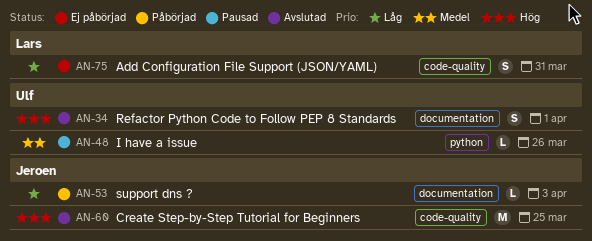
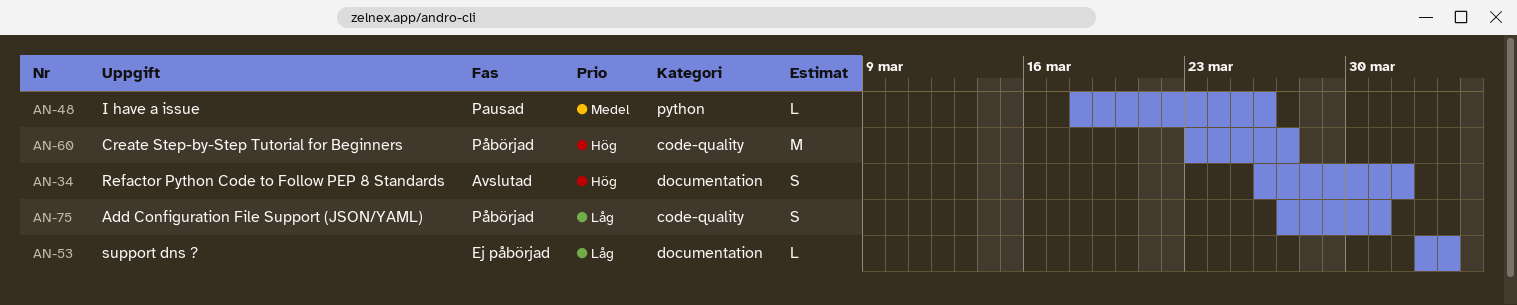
AN-53, status: Påbörjad -> Ej påbörjad
AN-60, status: Avslutad -> Påbörjad
AN-60, due: Mar 25 -> Mar 27
AN-75, status: Ej påbörjad -> Påbörjad

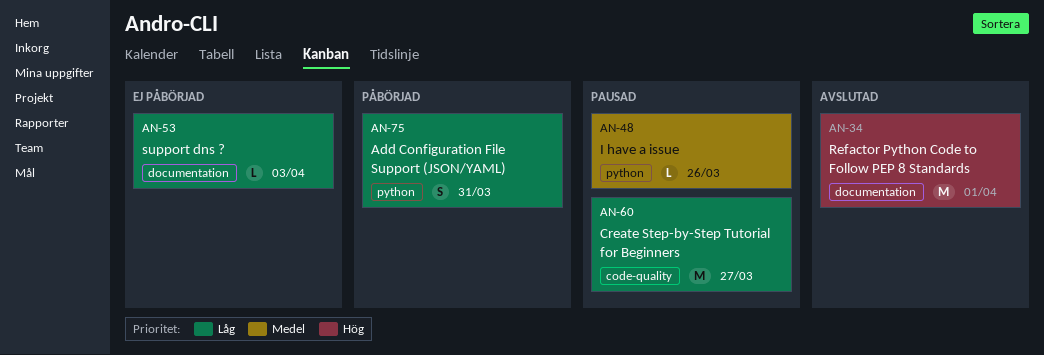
AN-34, estimate: S -> M
AN-60, status: Påbörjad -> Pausad
AN-60, priority: Hög -> Låg
AN-75, label: code-quality -> python

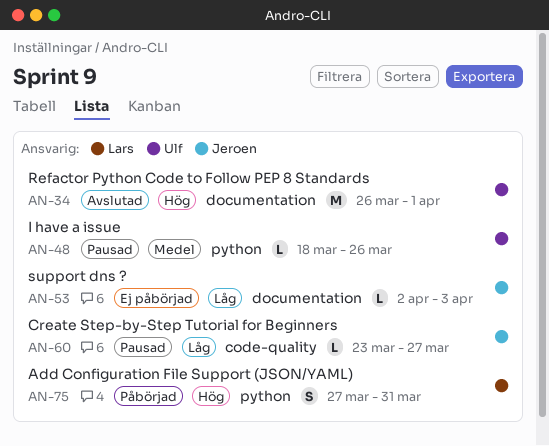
AN-60, estimate: M -> L
AN-75, priority: Låg -> Hög

